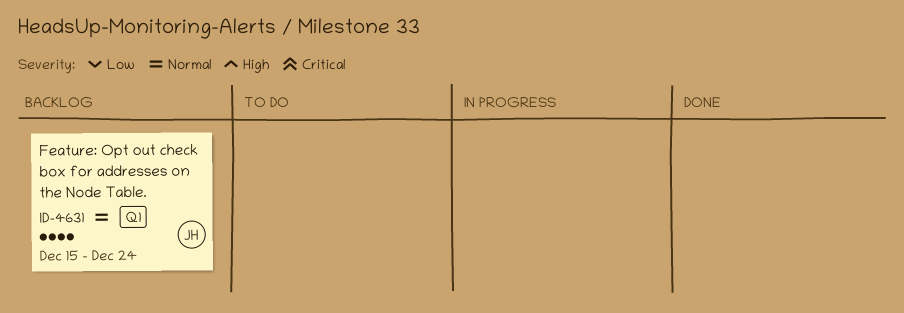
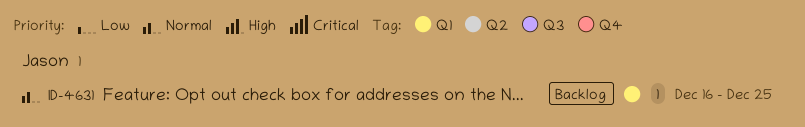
ID-4631, estimate: 4 -> 1
ID-4631, start: Dec 15 -> Dec 16
ID-4631, due: Dec 24 -> Dec 25

